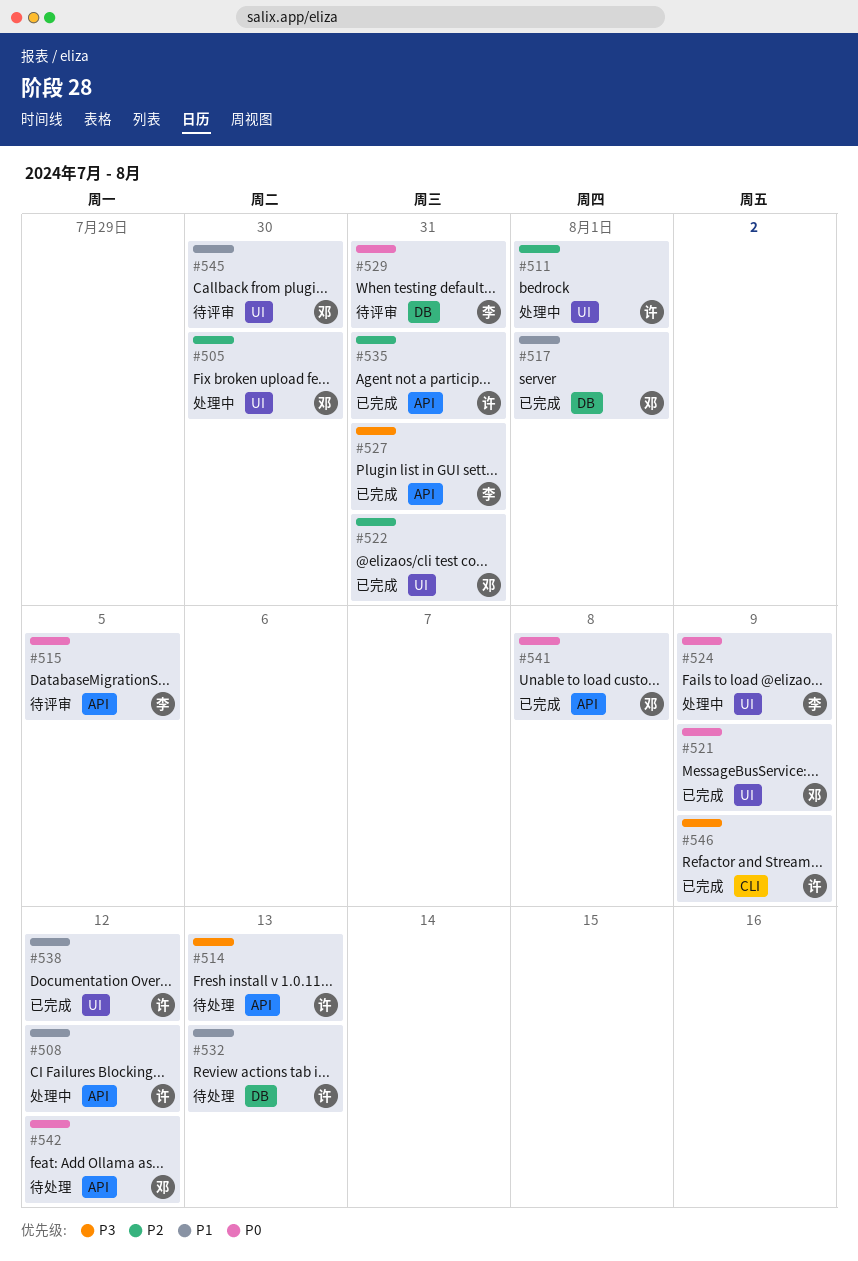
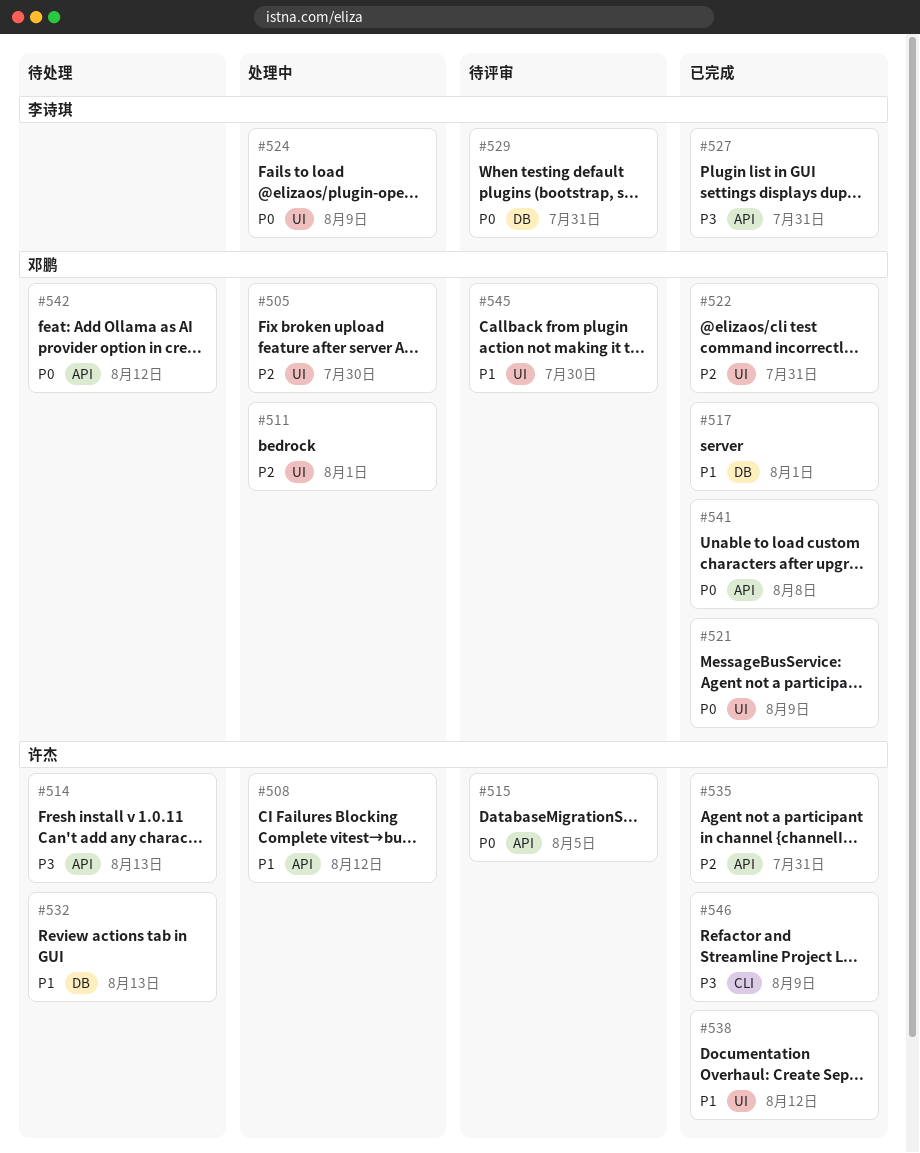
#511, owner: 许杰 -> 邓鹏
#515, owner: 李诗琪 -> 许杰

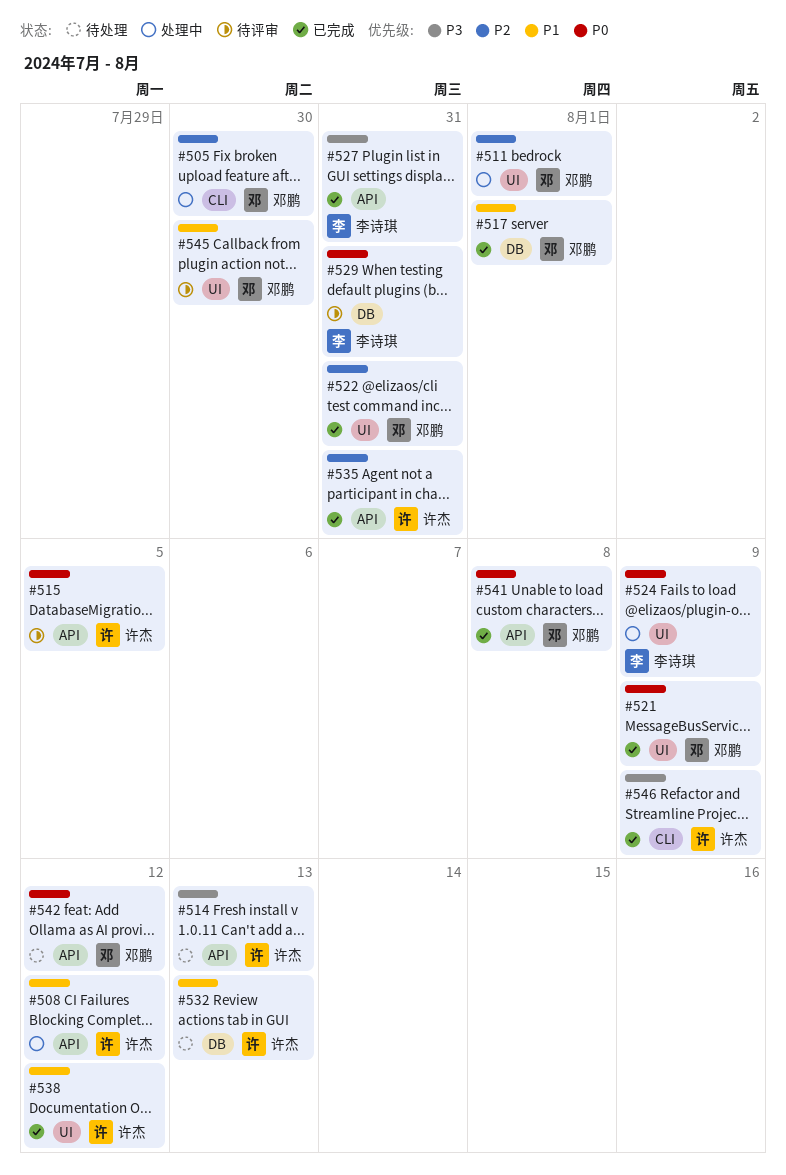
#505, label: UI -> CLI

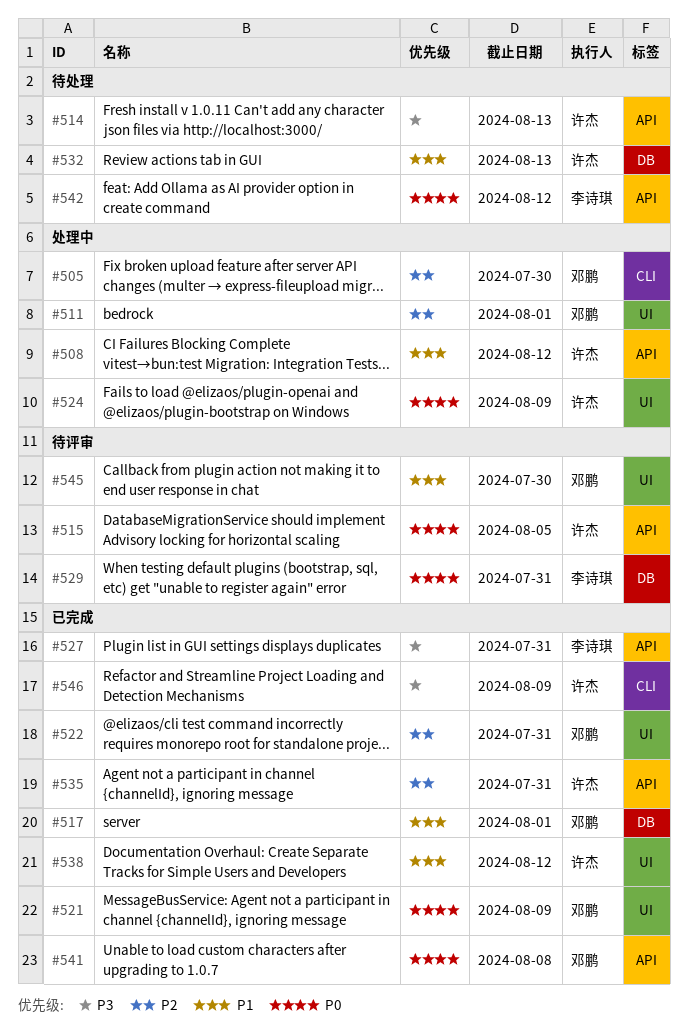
#524, owner: 李诗琪 -> 许杰
#542, owner: 邓鹏 -> 李诗琪

